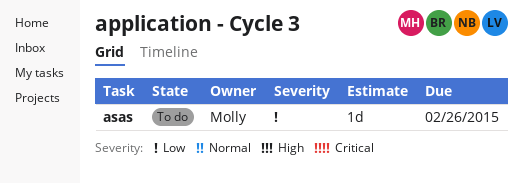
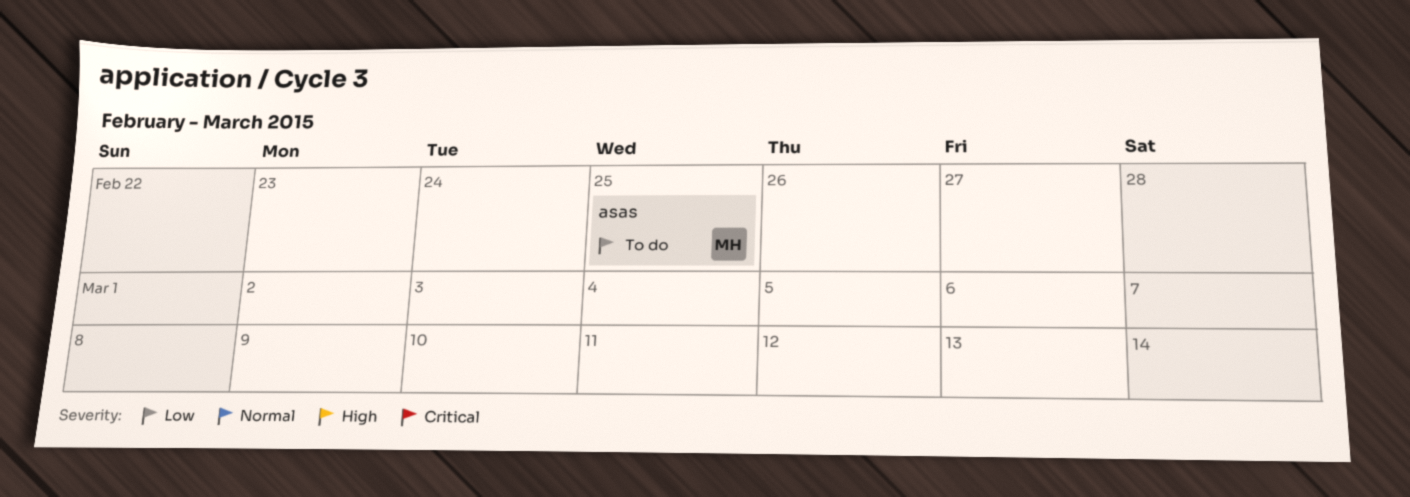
asas, due: Feb 26 -> Feb 25

